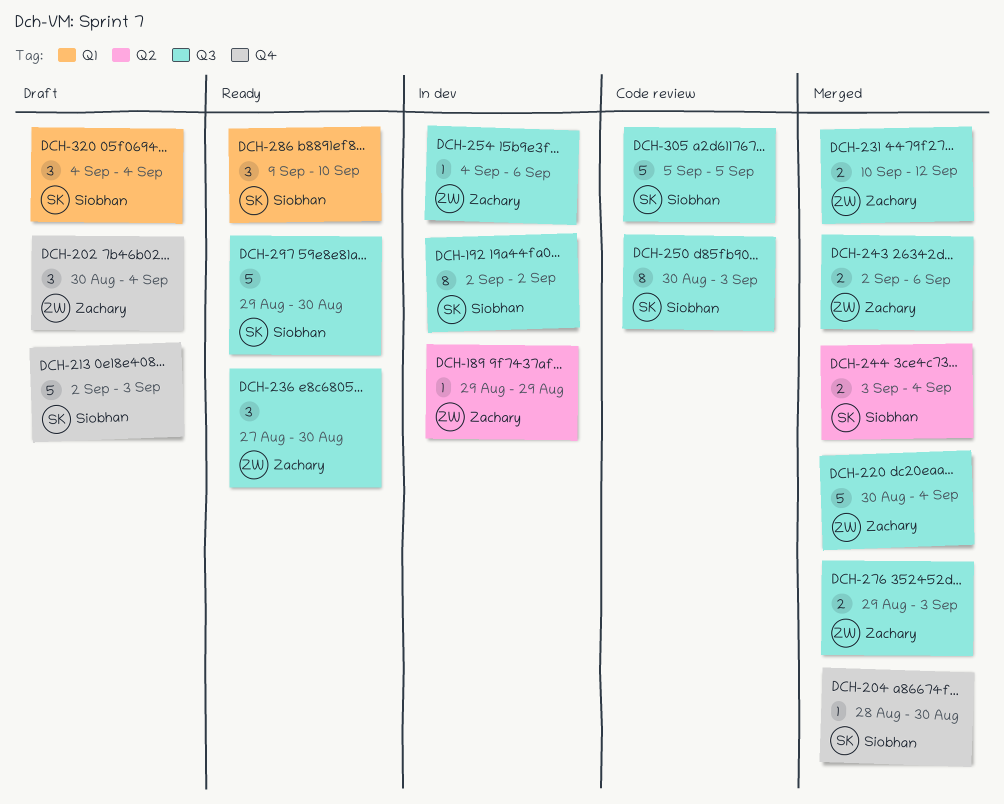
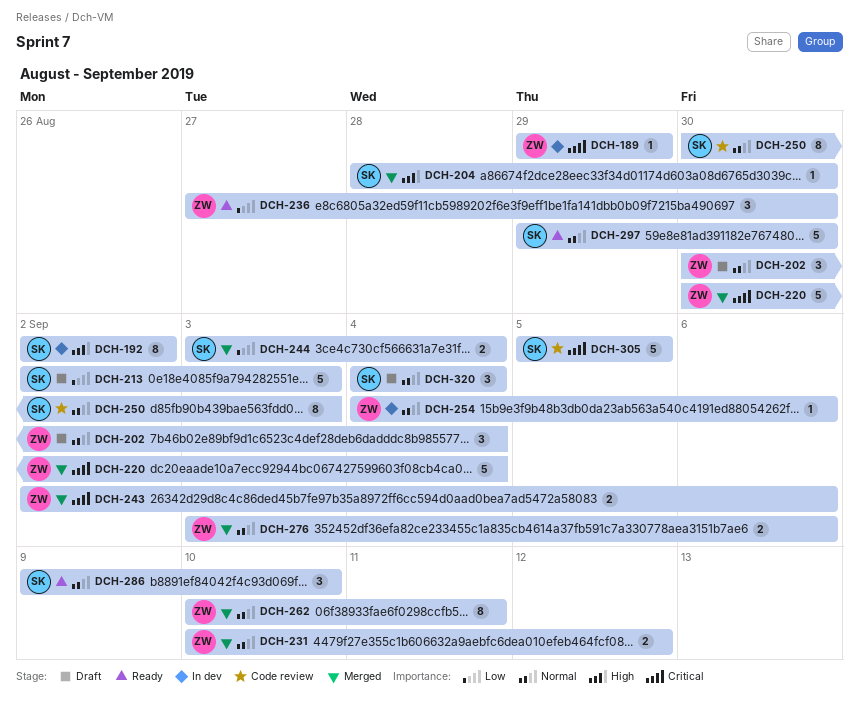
DCH-262: none -> present
DCH-276, start: Aug 29 -> Sep 3
DCH-276, due: Sep 3 -> Sep 6

